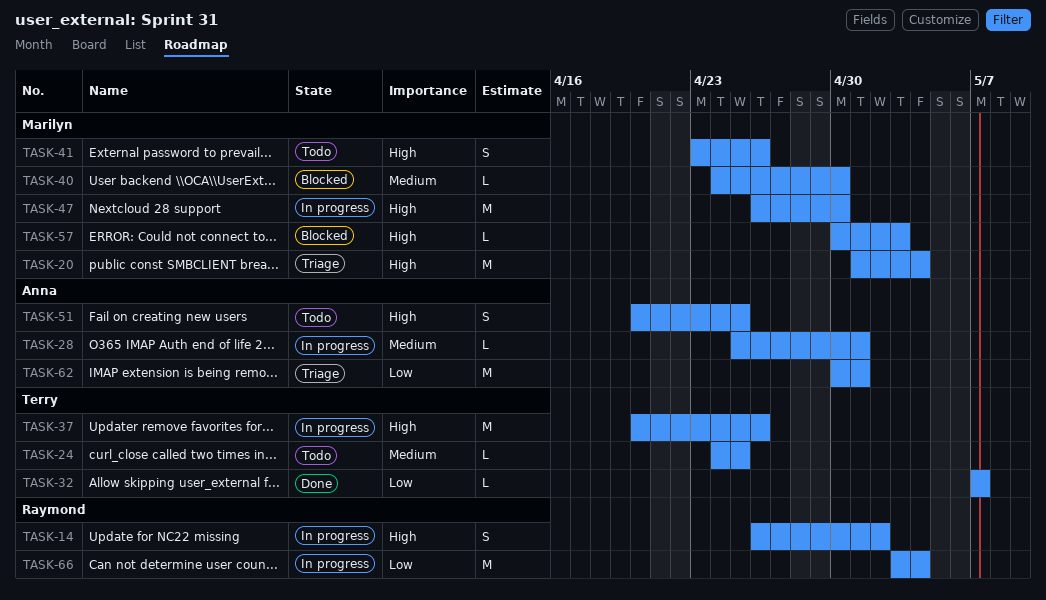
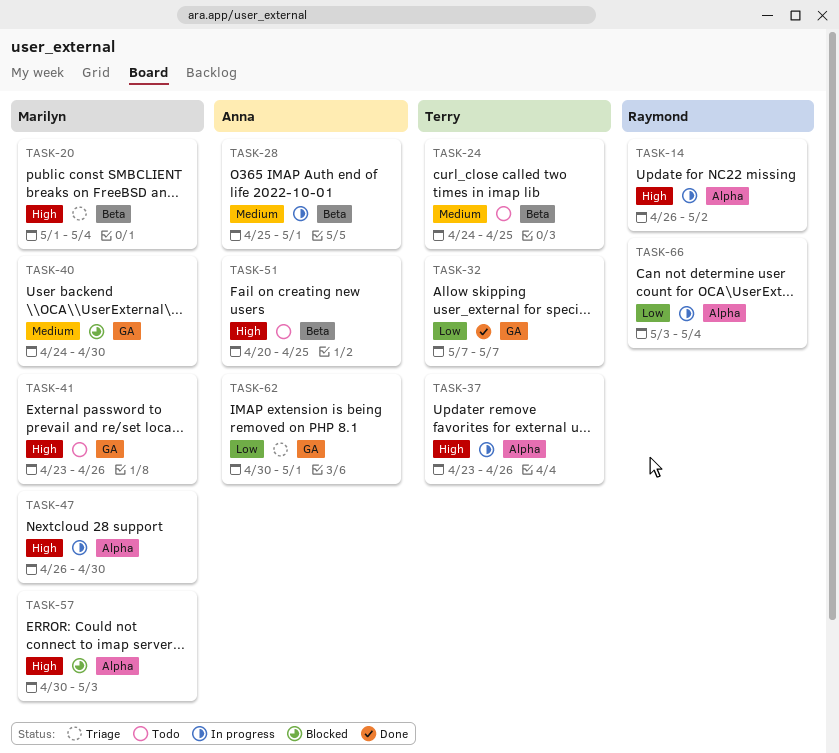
TASK-37, start: Apr 20 -> Apr 23

